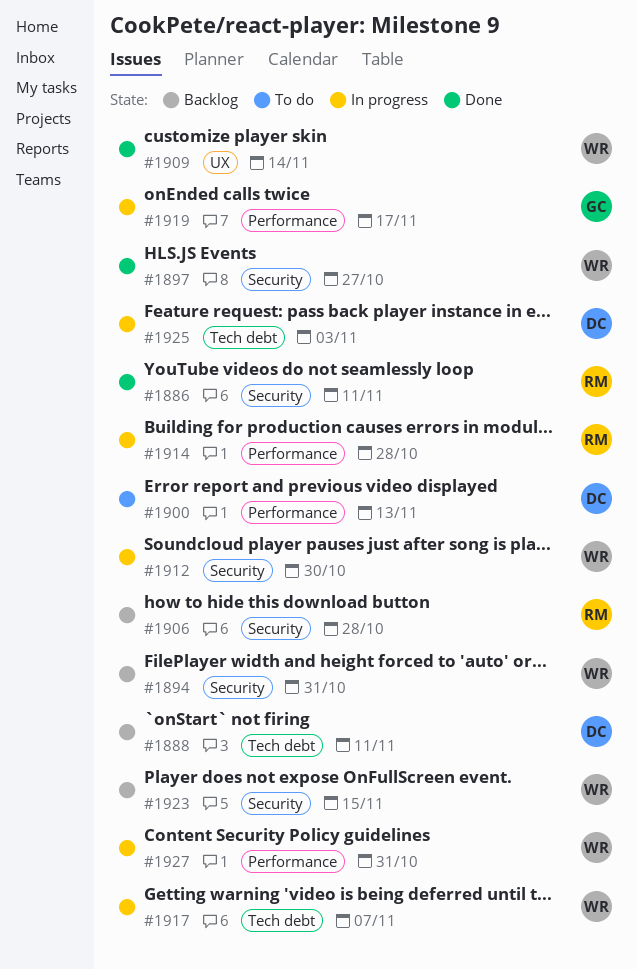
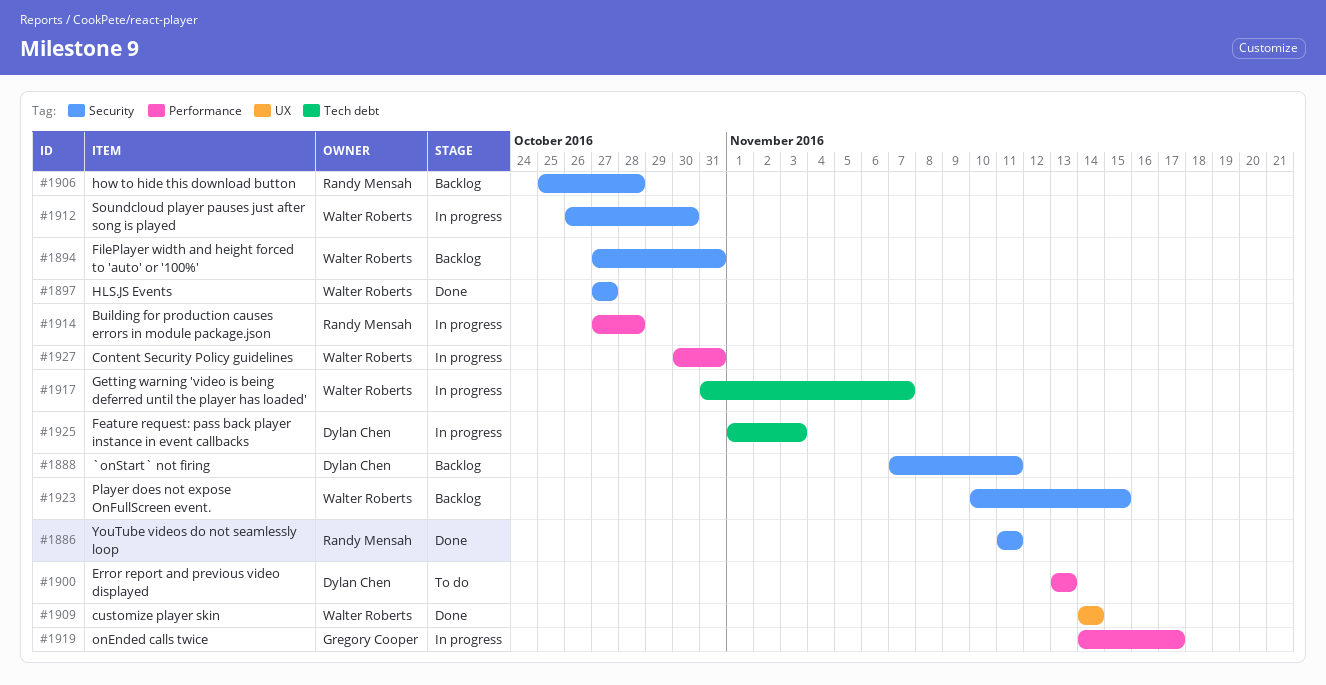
#1888, label: Tech debt -> Security

